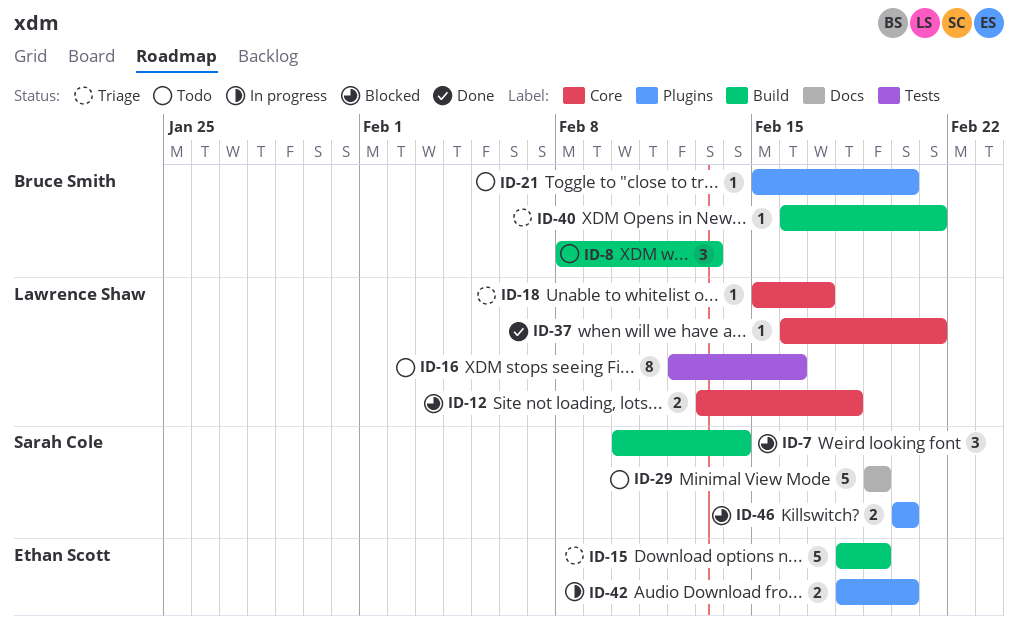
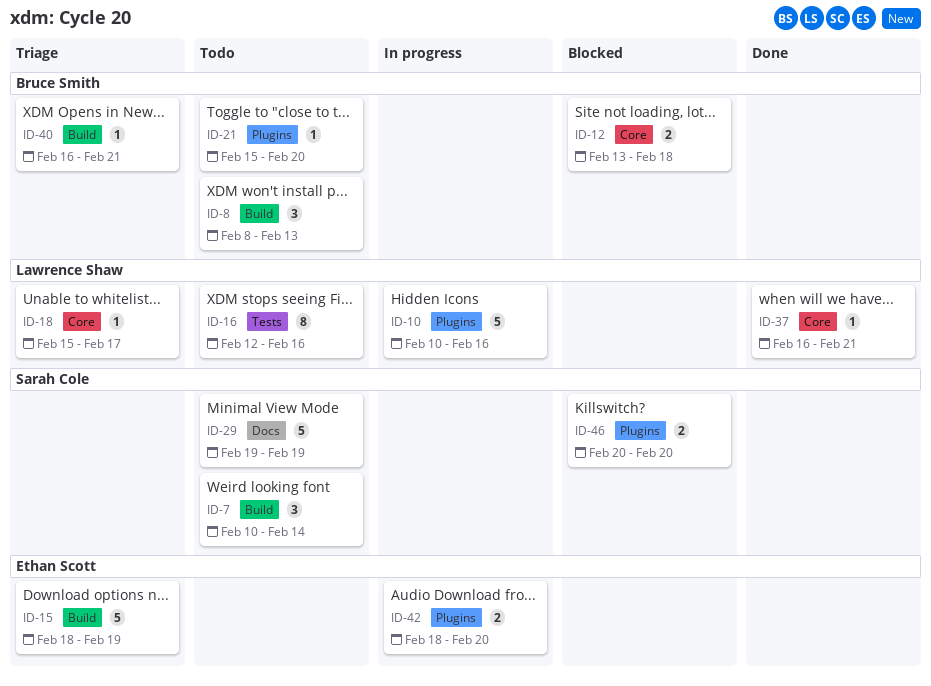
ID-7, status: Blocked -> Todo
ID-10: none -> present
ID-12, owner: Lawrence Shaw -> Bruce Smith

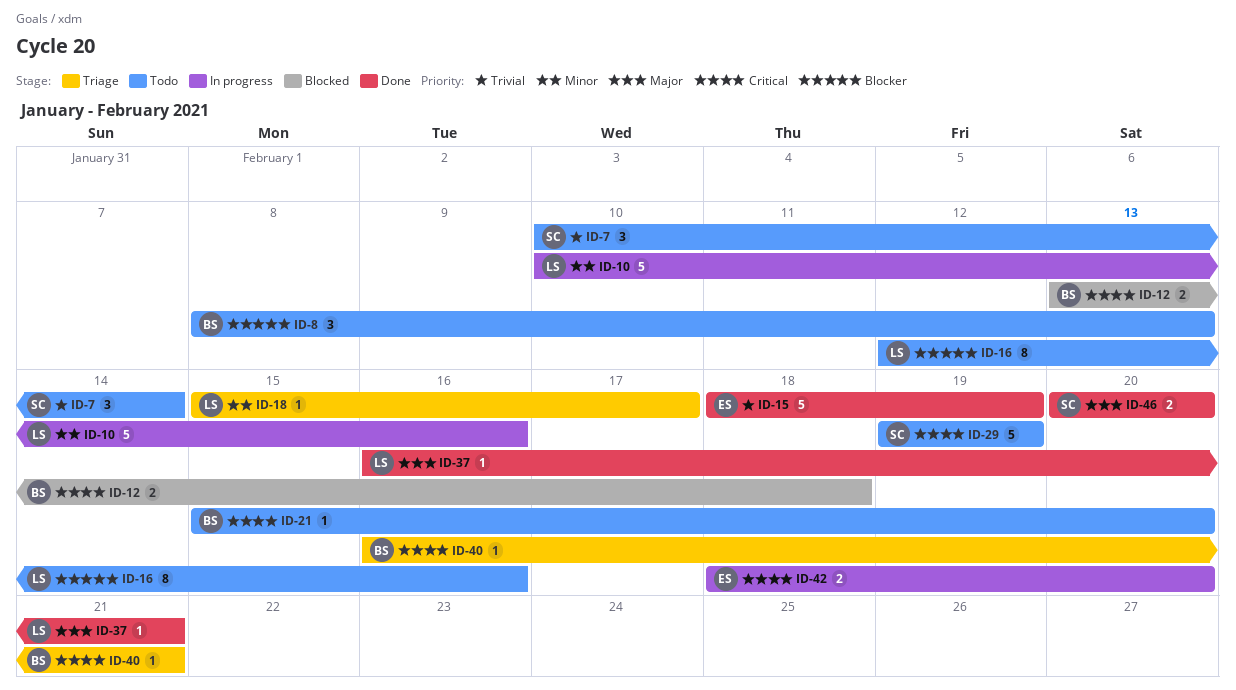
ID-15, status: Triage -> Done
ID-46, status: Blocked -> Done

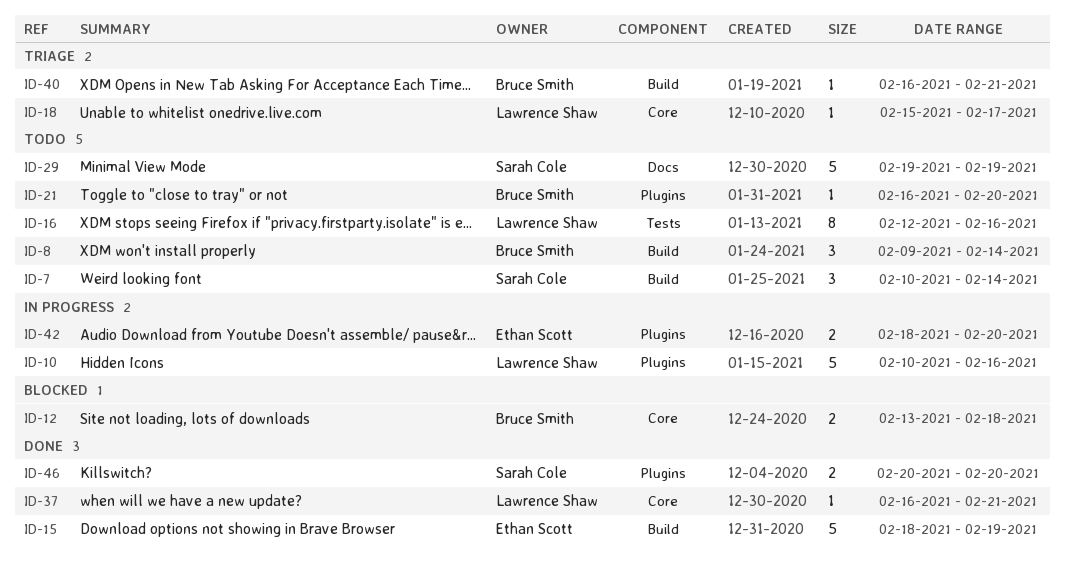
ID-8, start: Feb 8 -> Feb 9
ID-8, due: Feb 13 -> Feb 14
ID-21, start: Feb 15 -> Feb 16

